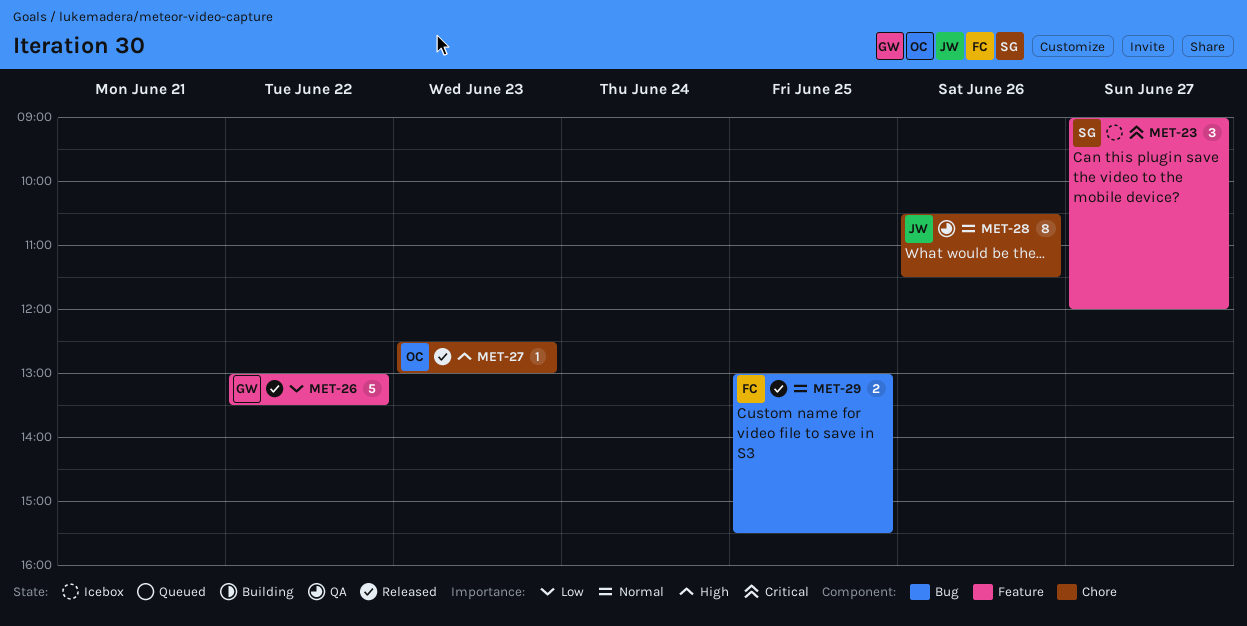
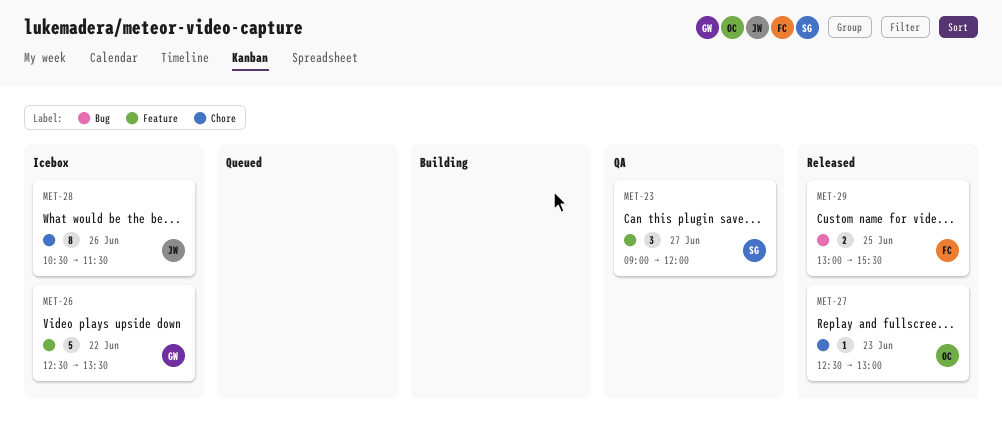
MET-23, status: Icebox -> QA
MET-26, status: Released -> Icebox
MET-26, begins: 13:00 -> 12:30
MET-28, status: QA -> Icebox

